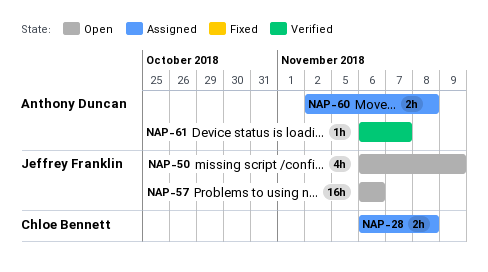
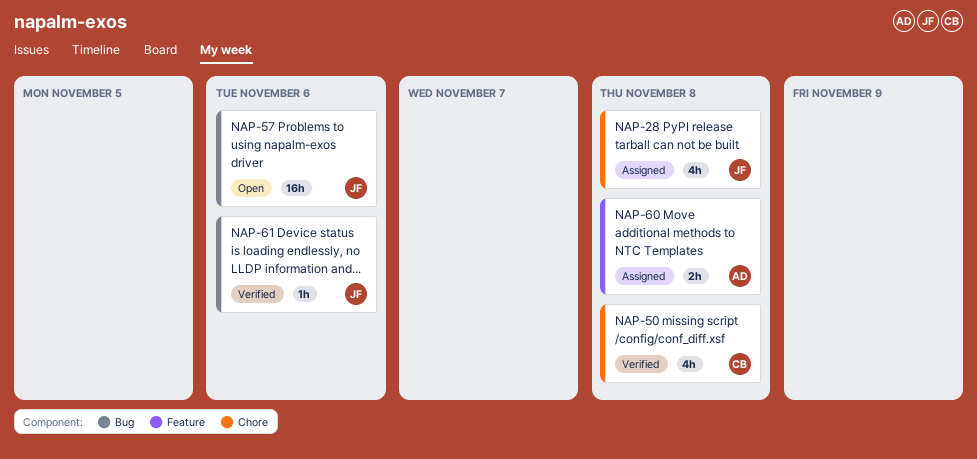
NAP-28, owner: Chloe Bennett -> Jeffrey Franklin
NAP-28, estimate: 2h -> 4h
NAP-50, status: Open -> Verified
NAP-50, owner: Jeffrey Franklin -> Chloe Bennett
NAP-50, due: Nov 9 -> Nov 8
NAP-61, owner: Anthony Duncan -> Jeffrey Franklin
NAP-61, due: Nov 7 -> Nov 6

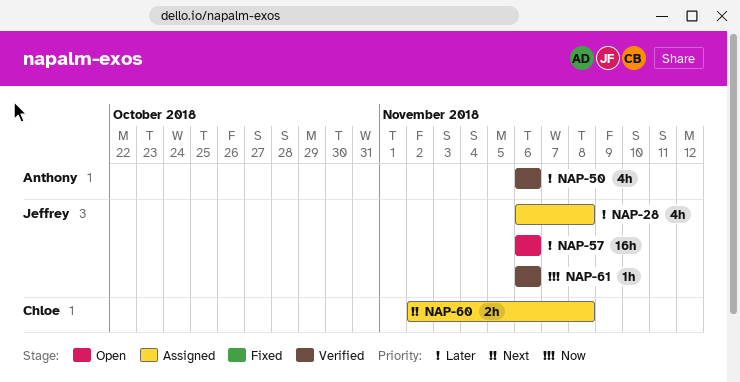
NAP-50, owner: Chloe -> Anthony
NAP-50, due: Nov 8 -> Nov 6
NAP-60, owner: Anthony -> Chloe

